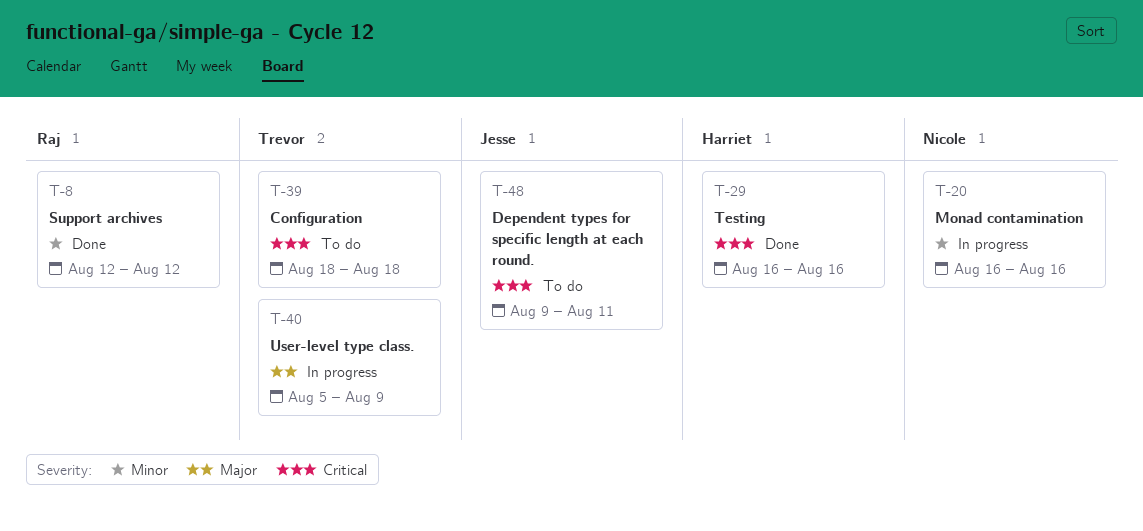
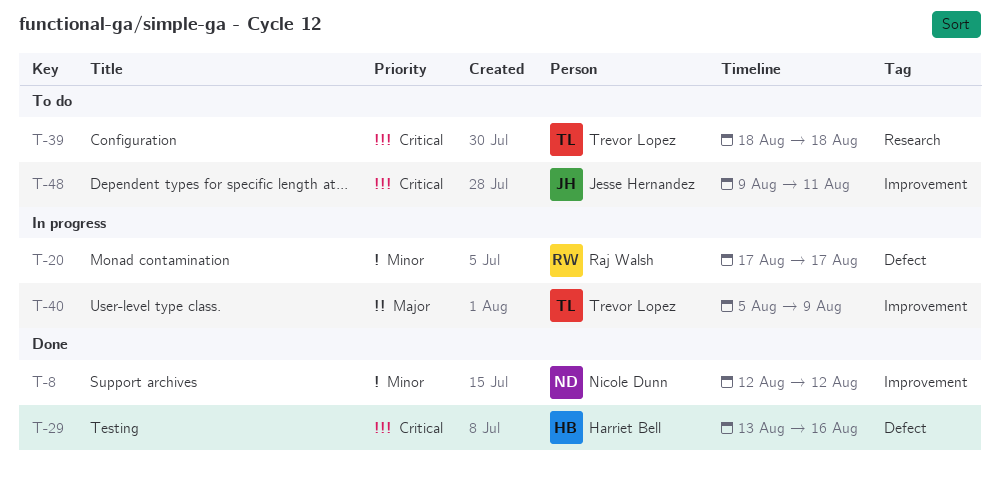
T-8, owner: Raj Walsh -> Nicole Dunn
T-20, owner: Nicole Dunn -> Raj Walsh
T-20, start: Aug 16 -> Aug 17
T-20, due: Aug 16 -> Aug 17
T-29, start: Aug 16 -> Aug 13

